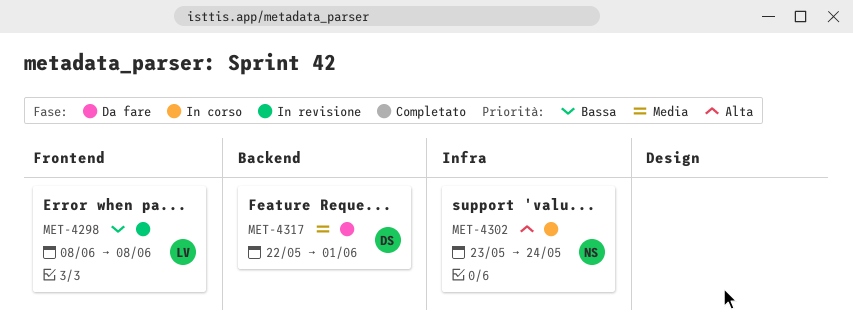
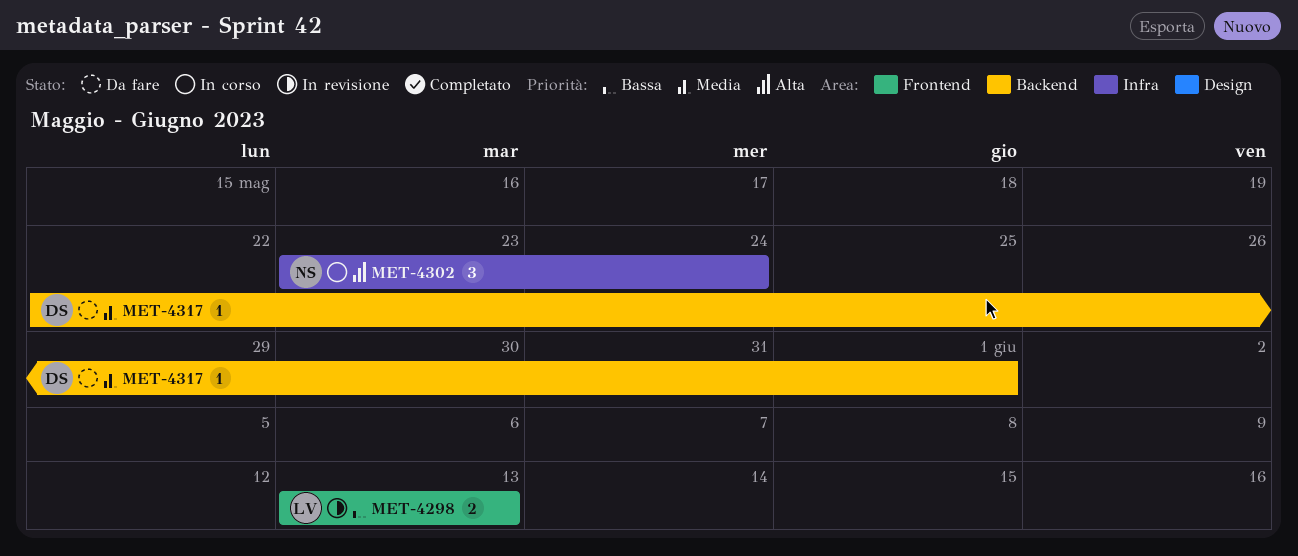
MET-4298, start: Jun 8 -> Jun 13
MET-4298, due: Jun 8 -> Jun 13

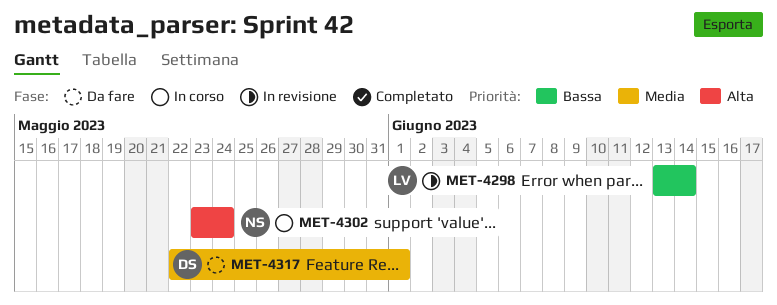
MET-4298, due: Jun 13 -> Jun 14

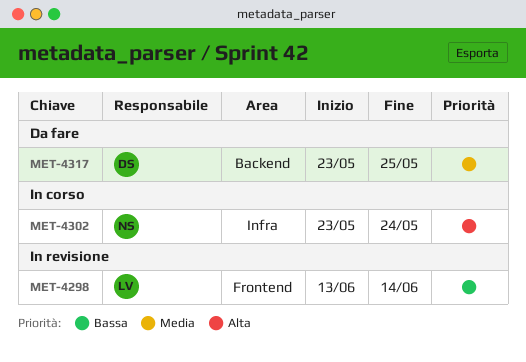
MET-4317, start: May 22 -> May 23
MET-4317, due: Jun 1 -> May 25

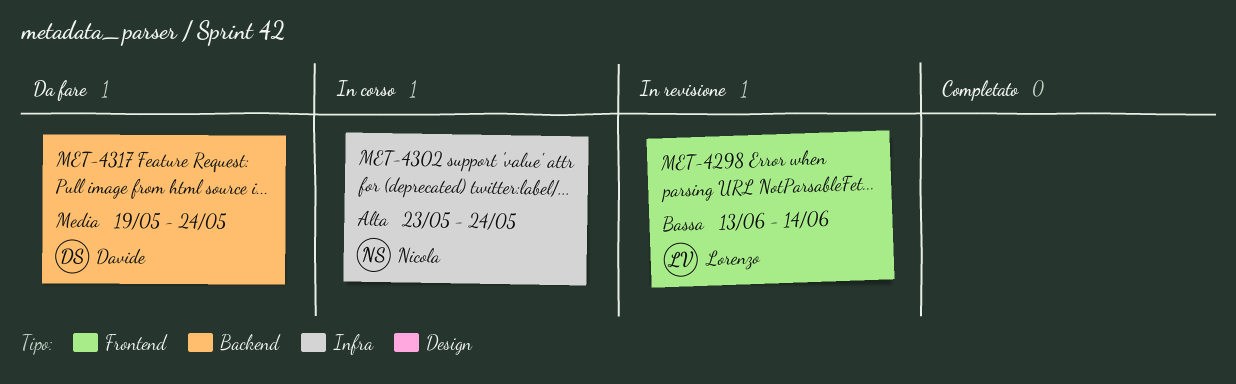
MET-4317, start: May 23 -> May 19
MET-4317, due: May 25 -> May 24

